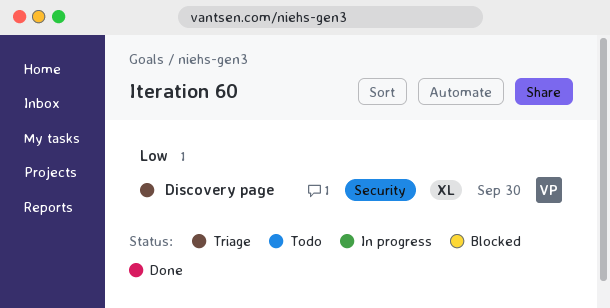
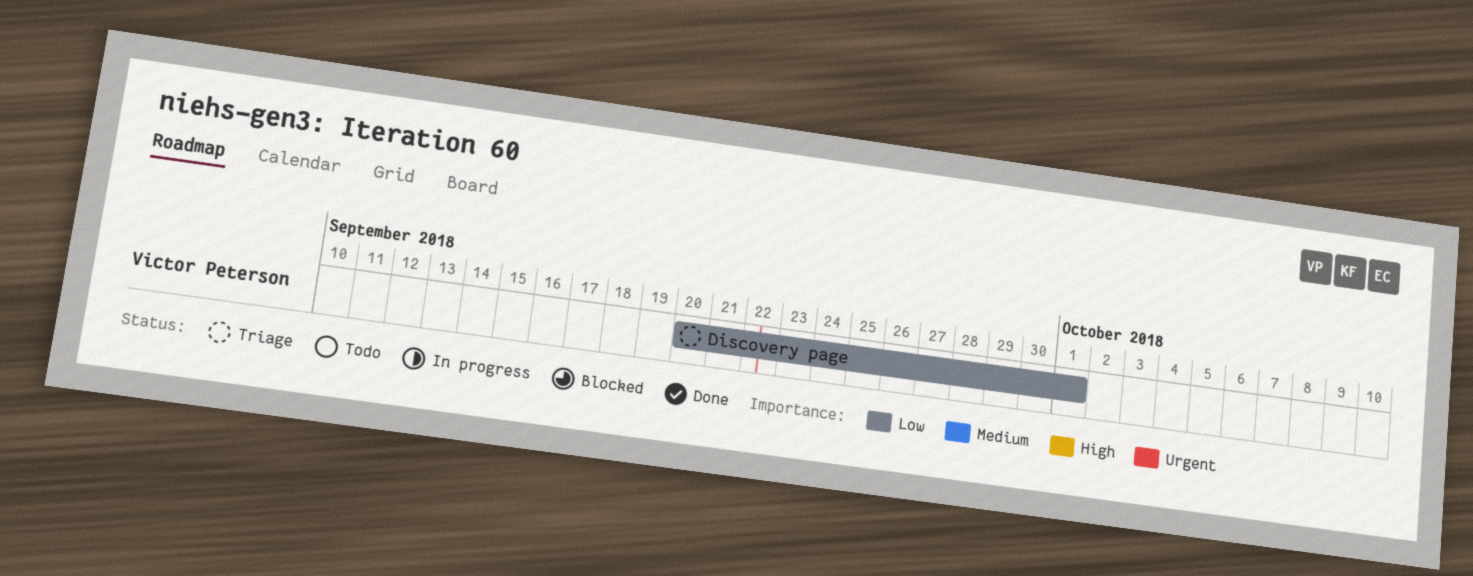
Discovery page, due: Sep 30 -> Oct 1

